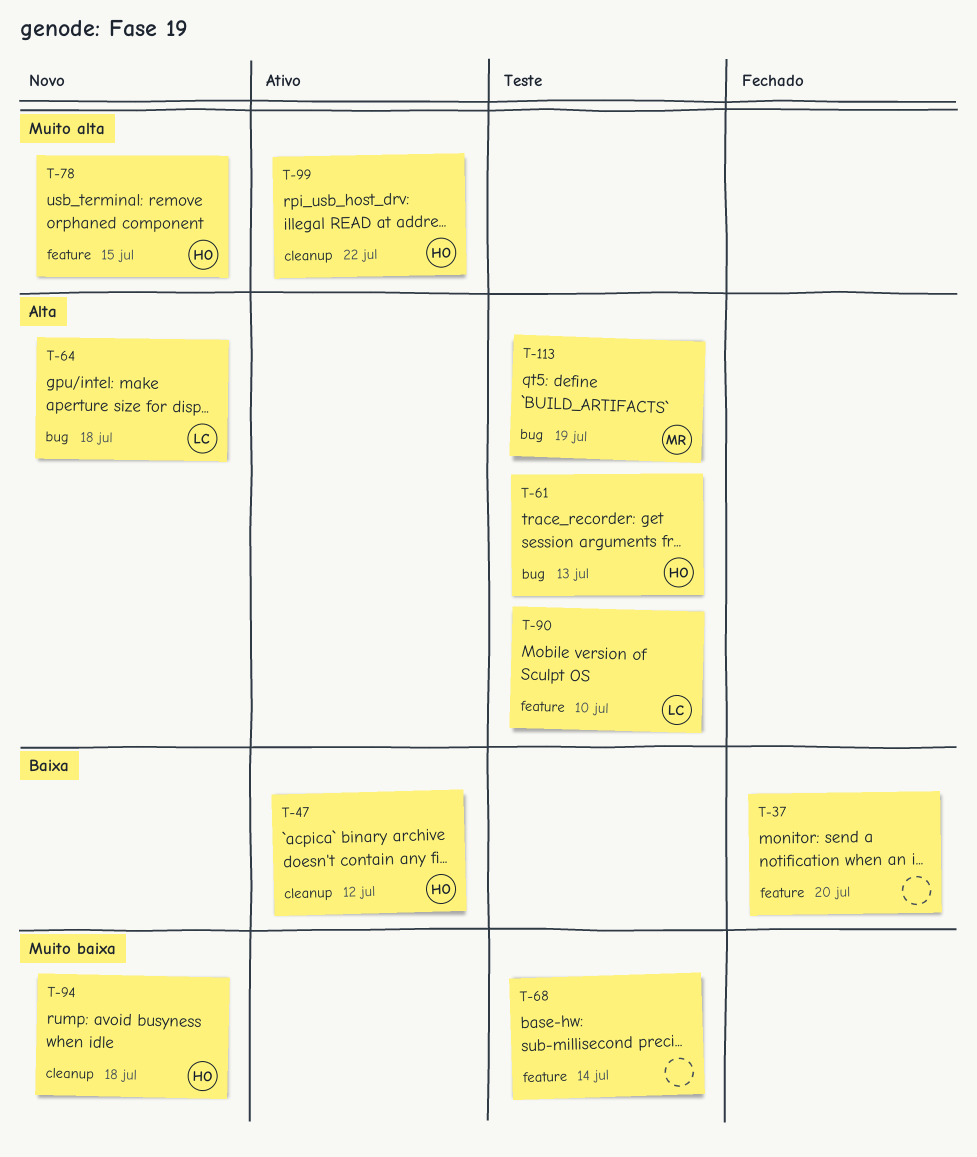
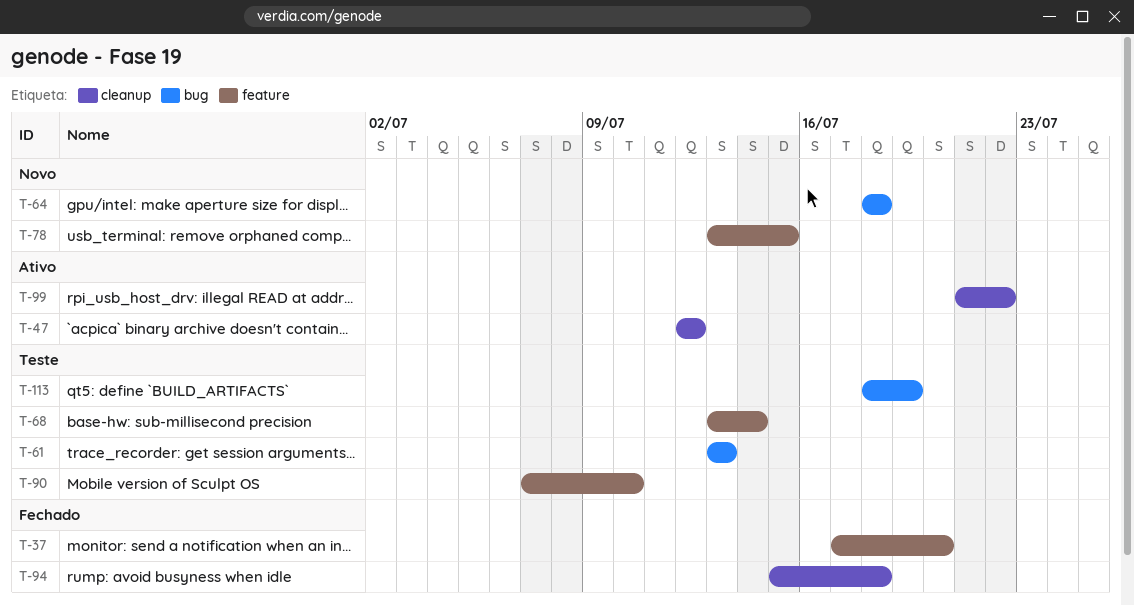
T-94, status: Novo -> Fechado

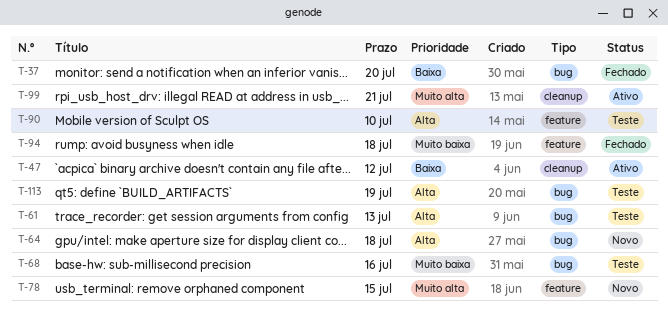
T-37, label: feature -> bug
T-68, label: feature -> bug
T-68, due: Jul 14 -> Jul 16
T-94, label: cleanup -> feature
T-99, due: Jul 22 -> Jul 21

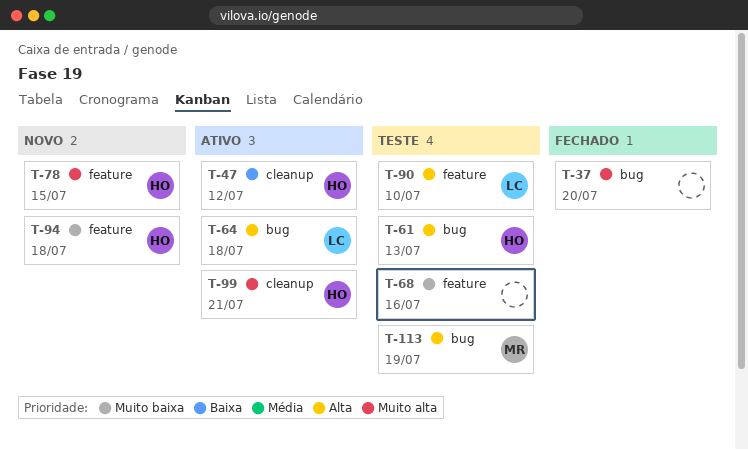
T-37, priority: Baixa -> Muito alta
T-64, status: Novo -> Ativo
T-68, label: bug -> feature
T-94, status: Fechado -> Novo

